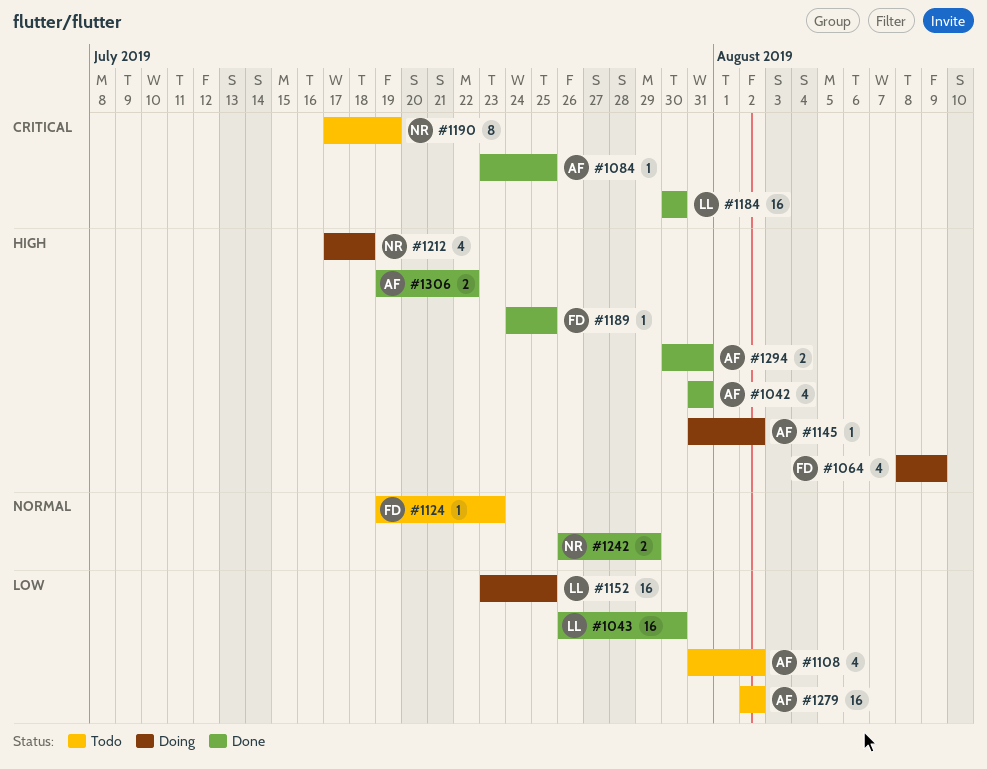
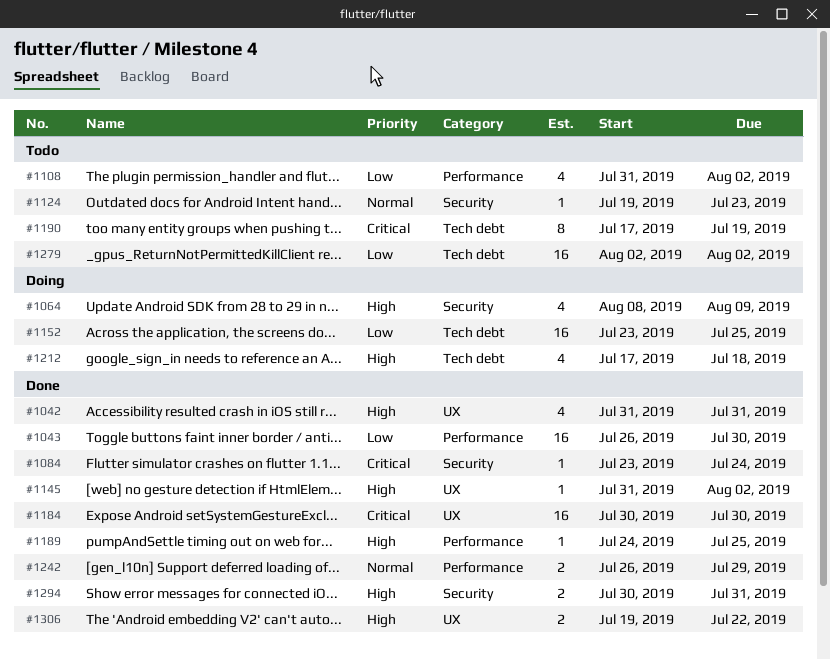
#1084, due: Jul 25 -> Jul 24
#1145, status: Doing -> Done

